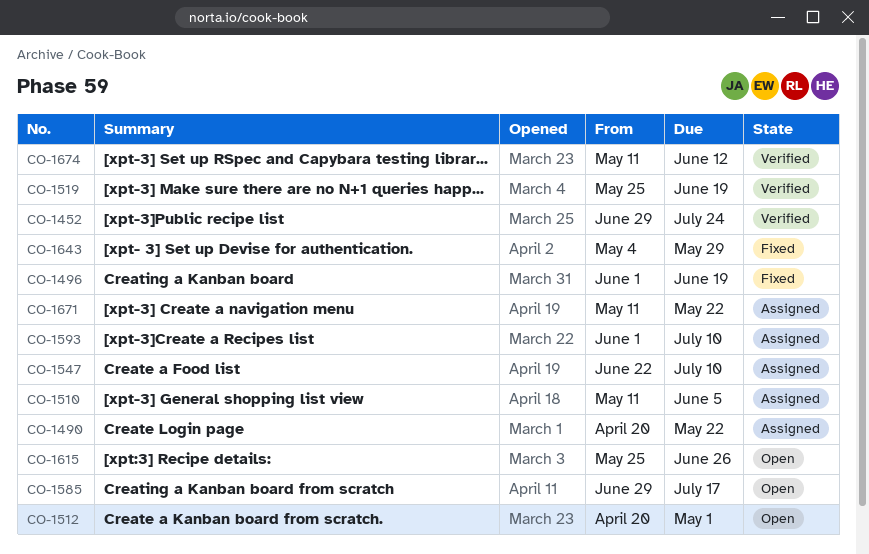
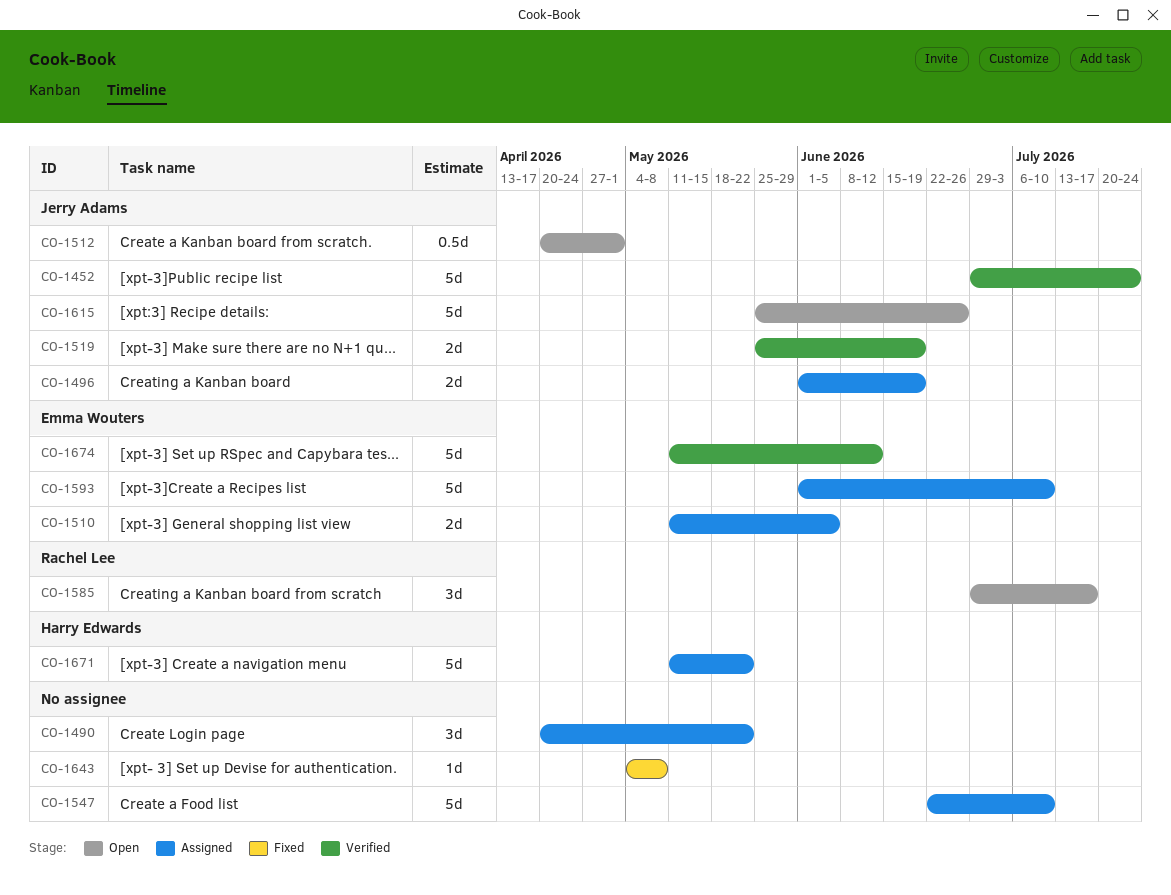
CO-1496, status: Fixed -> Assigned
CO-1643, due: May 29 -> May 8

